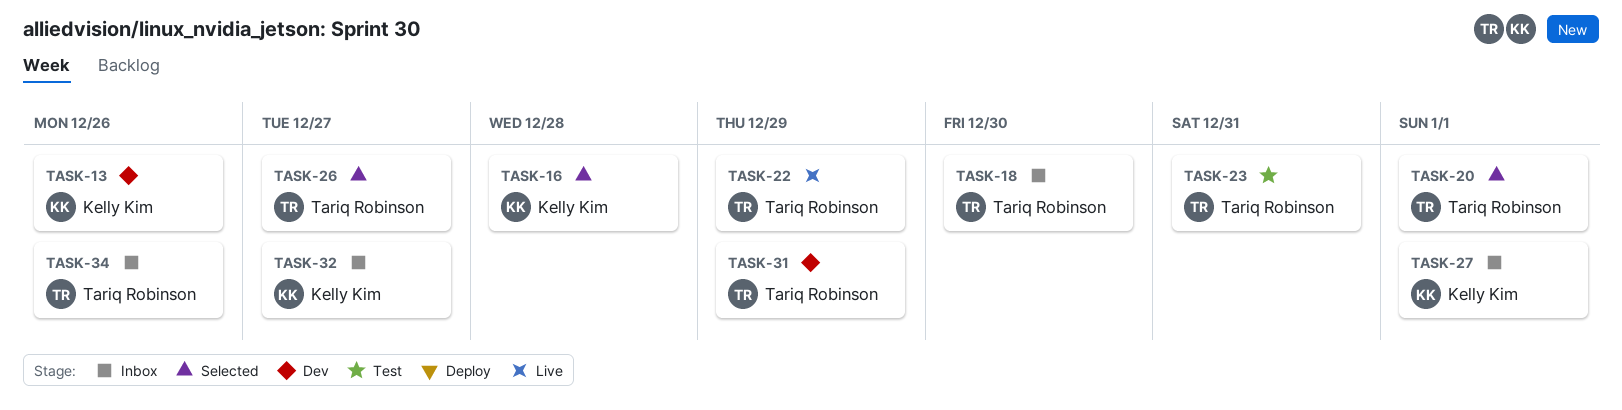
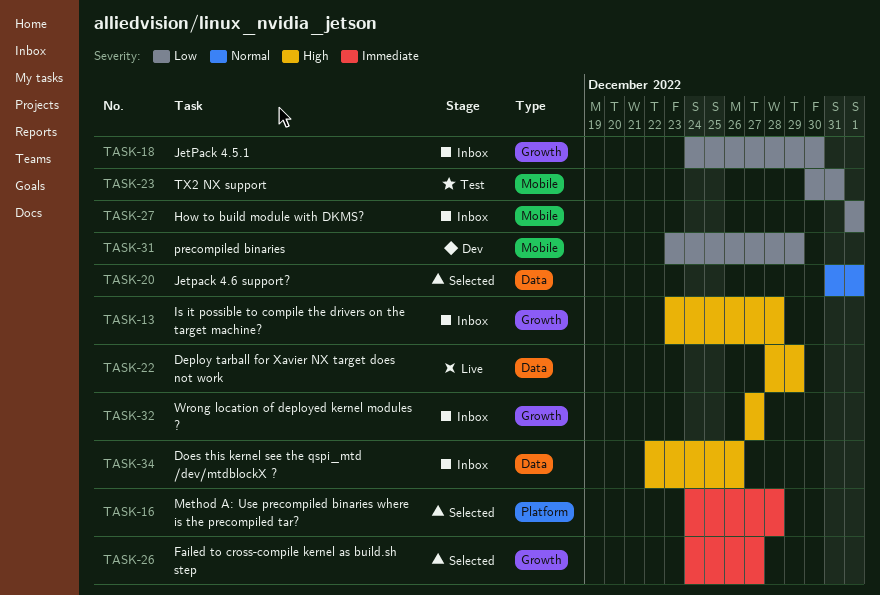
TASK-13, status: Dev -> Inbox
TASK-13, due: Dec 26 -> Dec 28

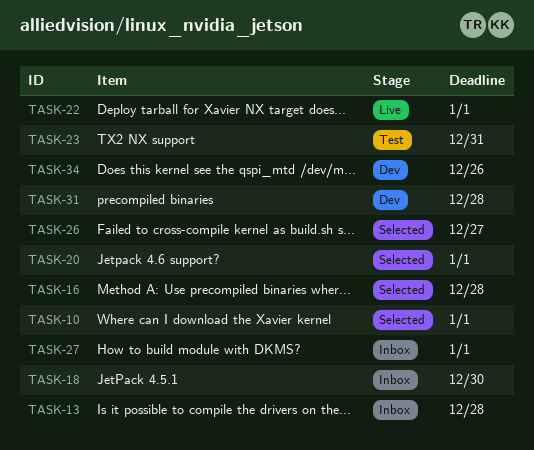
TASK-10: none -> present
TASK-22, due: Dec 29 -> Jan 1
TASK-31, due: Dec 29 -> Dec 28
TASK-32: present -> none
TASK-34, status: Inbox -> Dev

